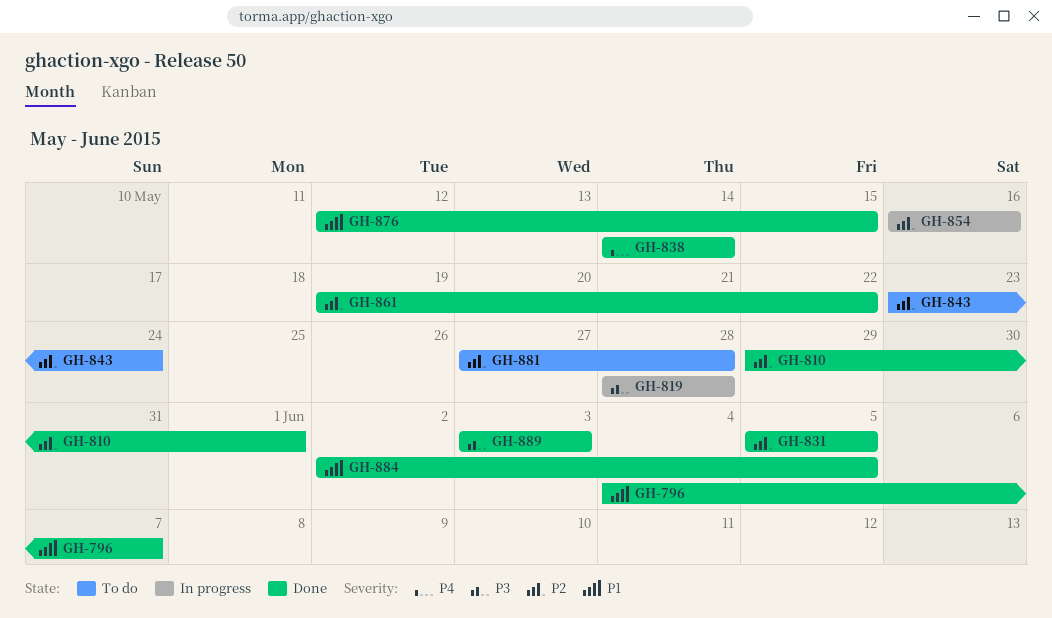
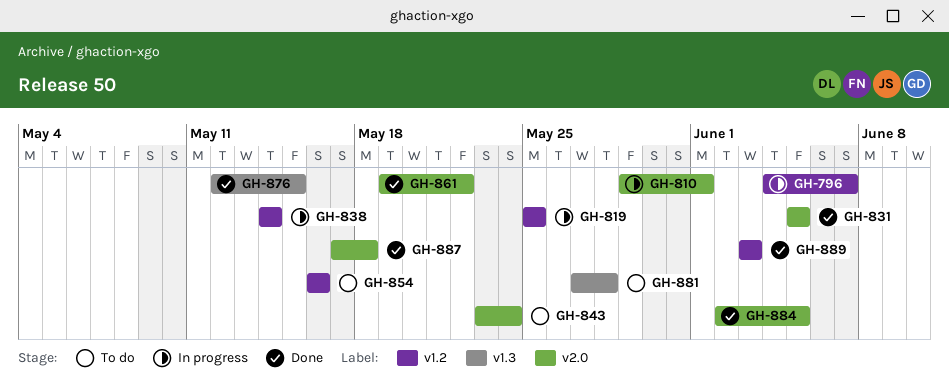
GH-796, status: Done -> In progress
GH-810, status: Done -> In progress
GH-819, start: May 28 -> May 25
GH-819, due: May 28 -> May 25
GH-838, status: Done -> In progress
GH-854, status: In progress -> To do
GH-887: none -> present

